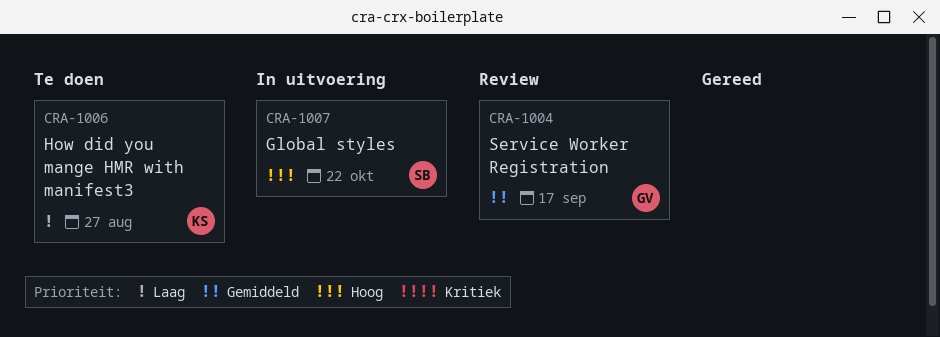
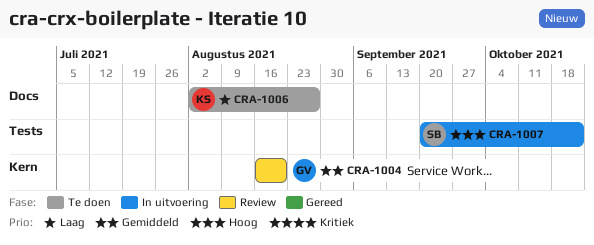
CRA-1004, due: Sep 17 -> Aug 20

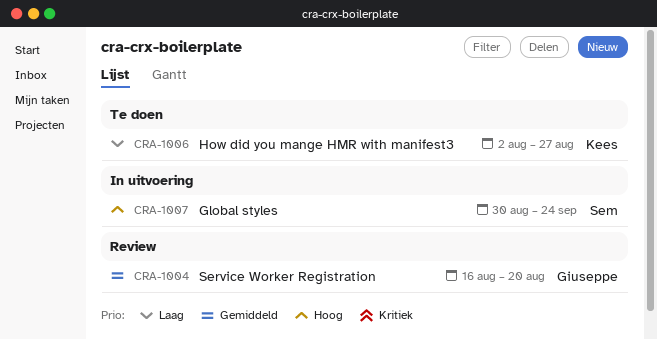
CRA-1007, start: Sep 20 -> Aug 30
CRA-1007, due: Oct 22 -> Sep 24

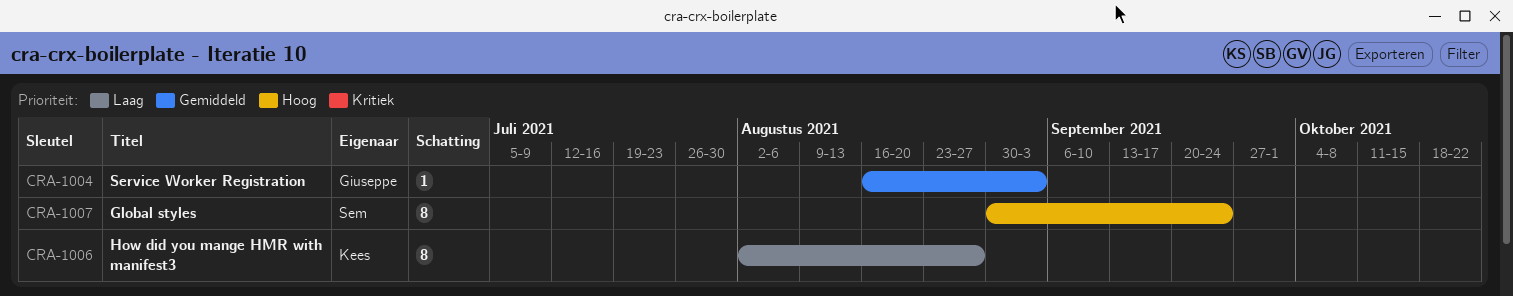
CRA-1004, due: Aug 20 -> Sep 3

